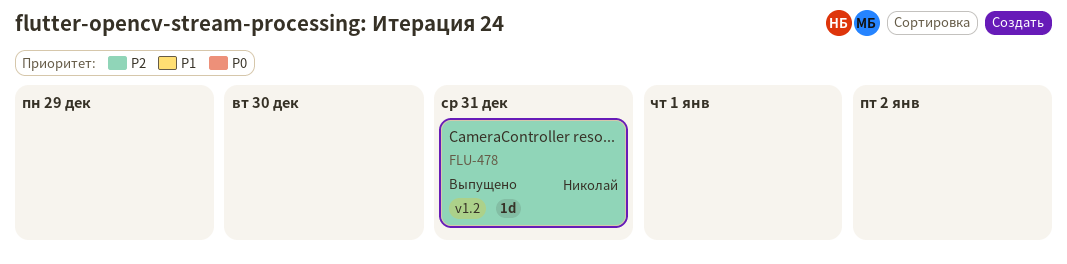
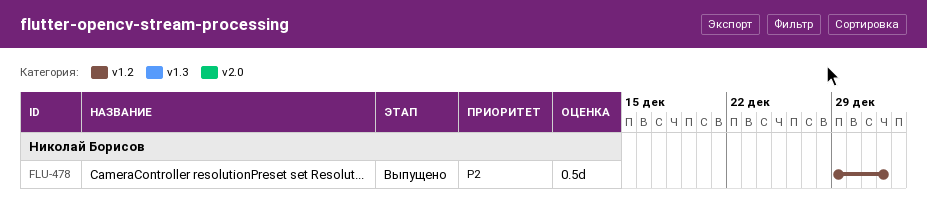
FLU-478, estimate: 1d -> 0.5d
FLU-478, due: Dec 31 -> Jan 1

